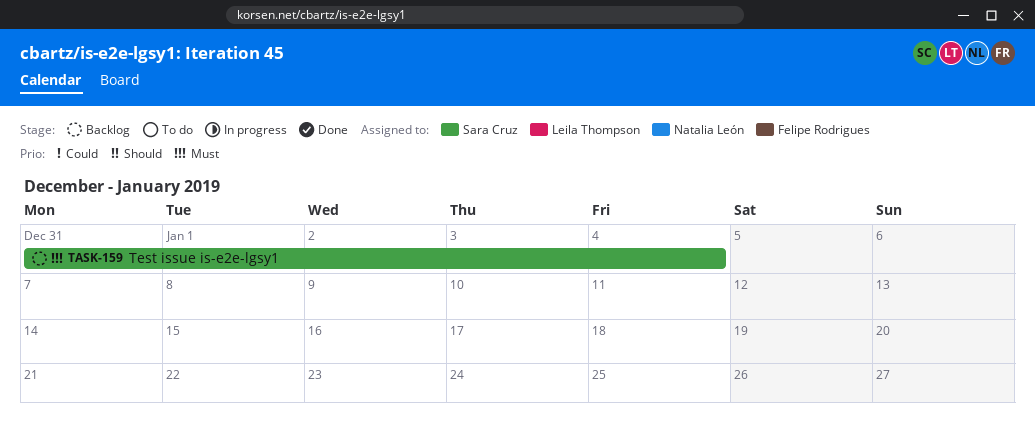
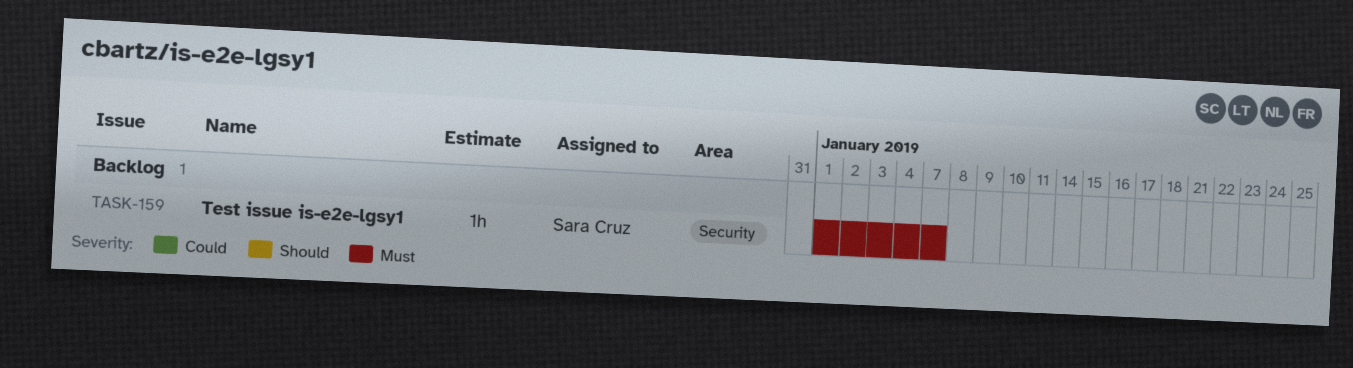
TASK-159, start: Dec 31 -> Jan 1
TASK-159, due: Jan 4 -> Jan 7

